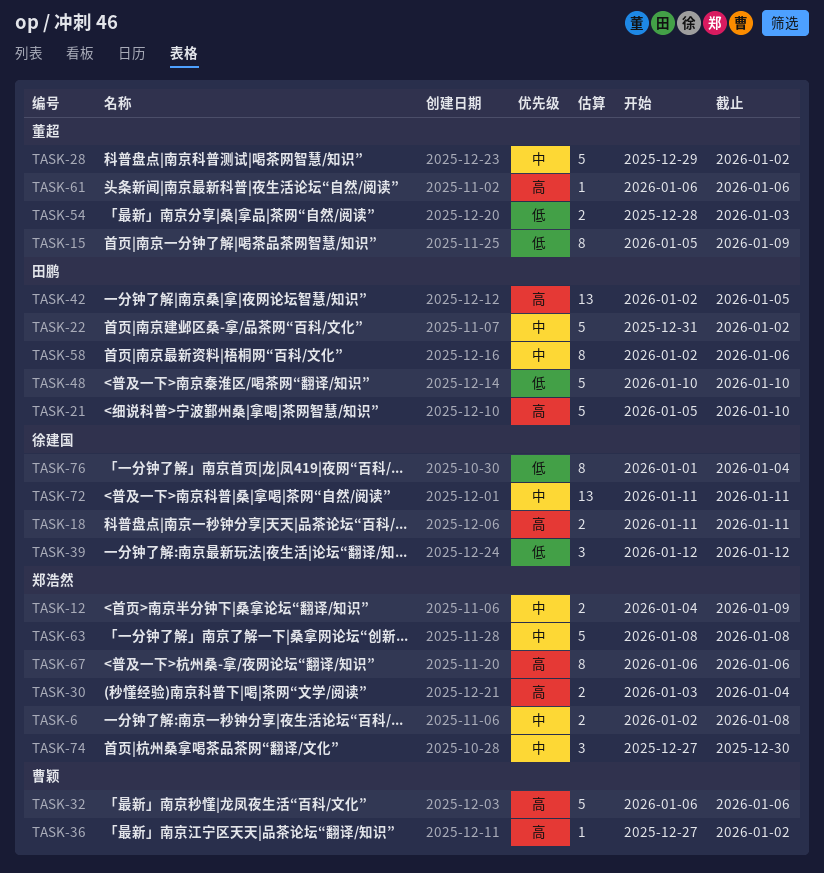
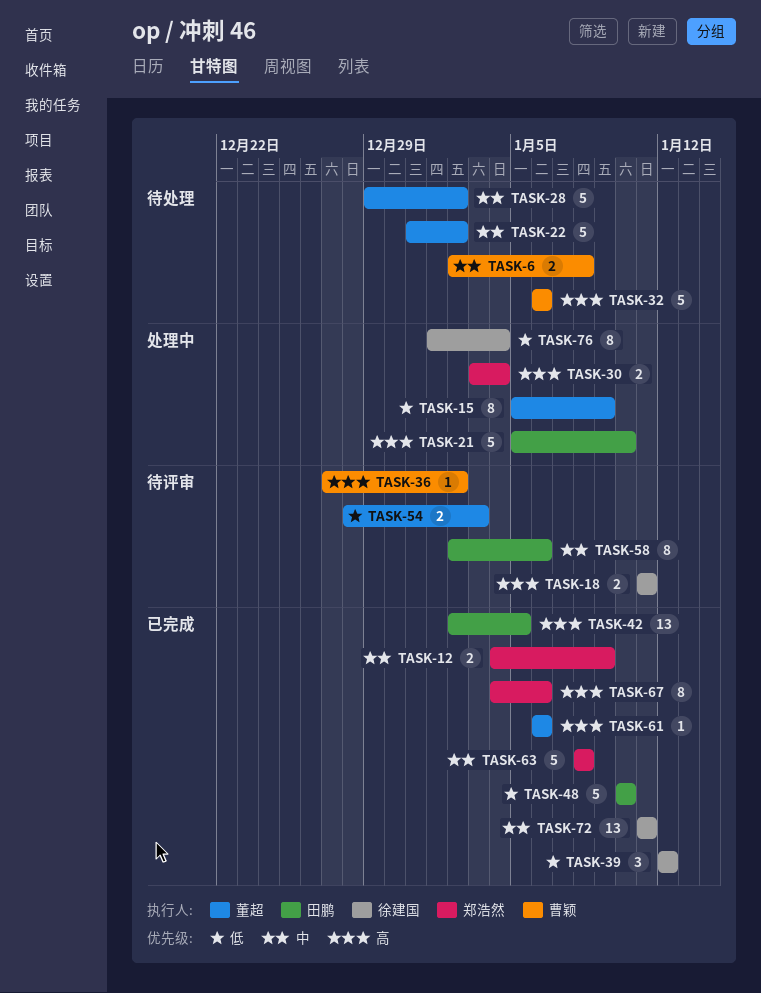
TASK-6, owner: 郑浩然 -> 曹颖
TASK-22, owner: 田鹏 -> 董超
TASK-67, start: Jan 6 -> Jan 4
TASK-74: present -> none

